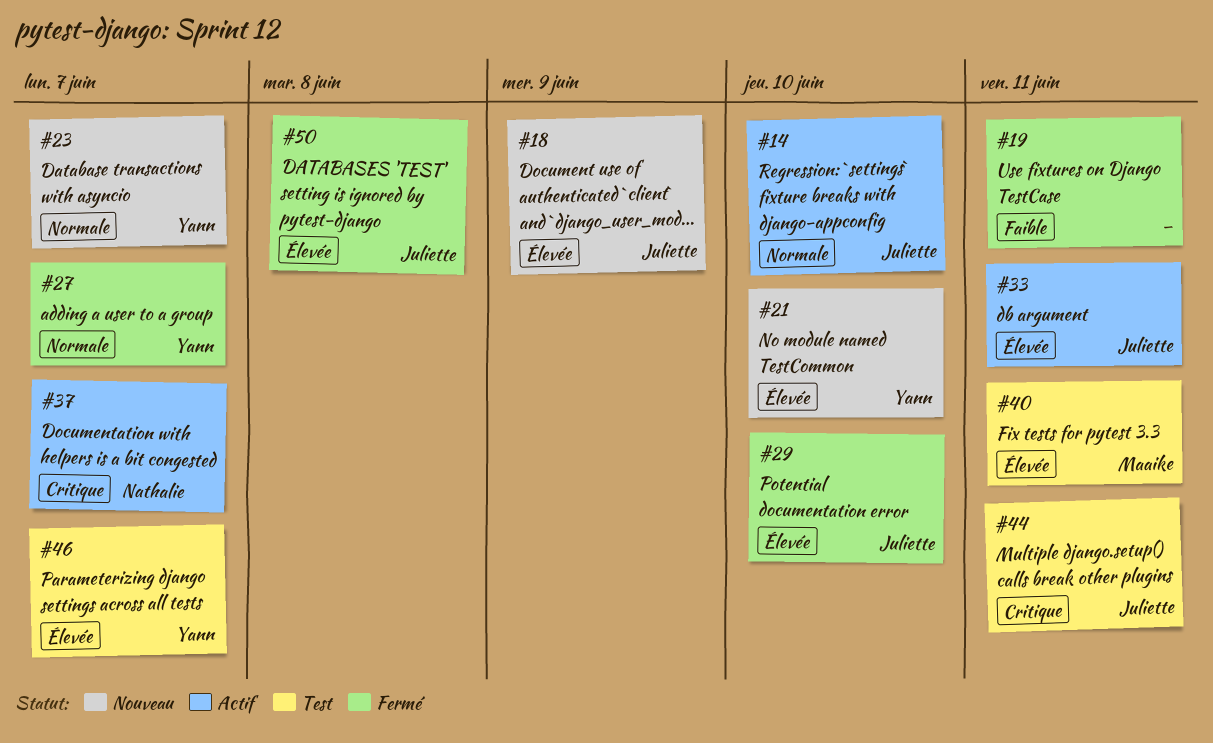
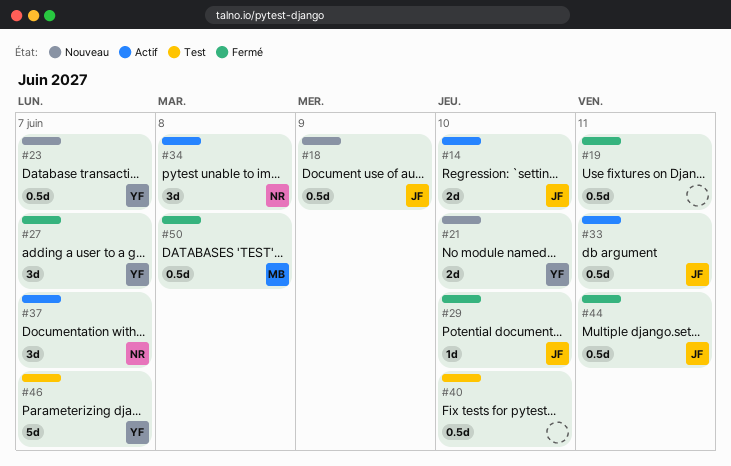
#34: none -> present
#40, owner: Maaike -> none
#40, due: Jun 11 -> Jun 10
#44, status: Test -> Fermé
#50, owner: Juliette -> Maaike

